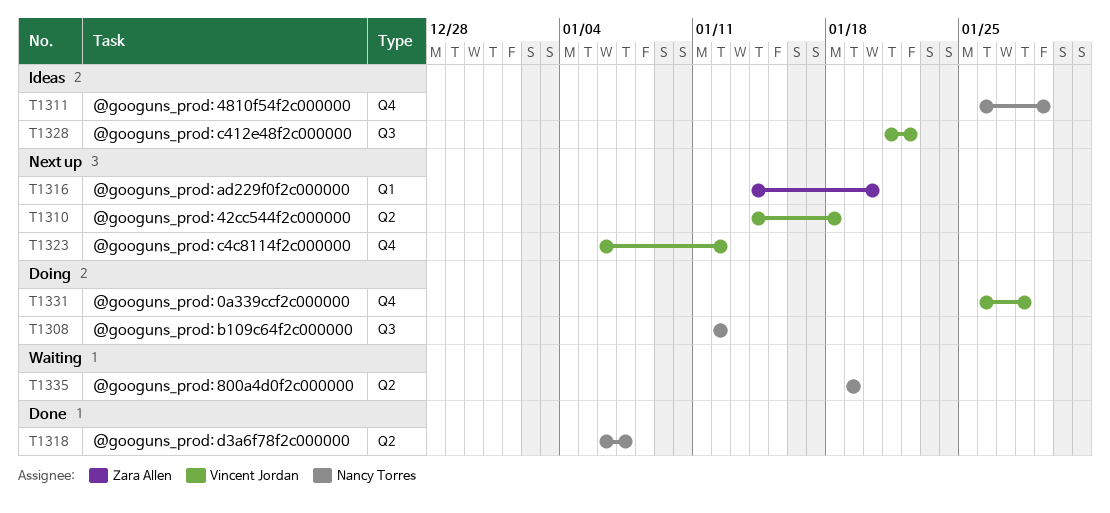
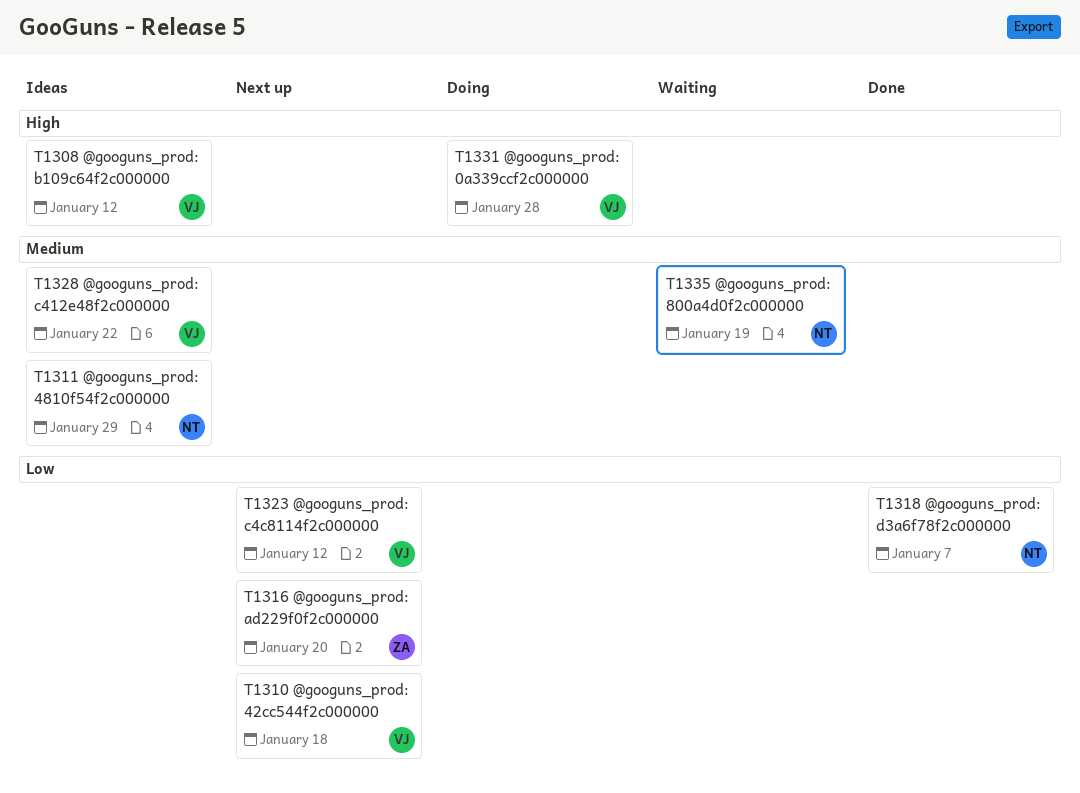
T1308, status: Doing -> Ideas
T1308, owner: Nancy Torres -> Vincent Jordan

